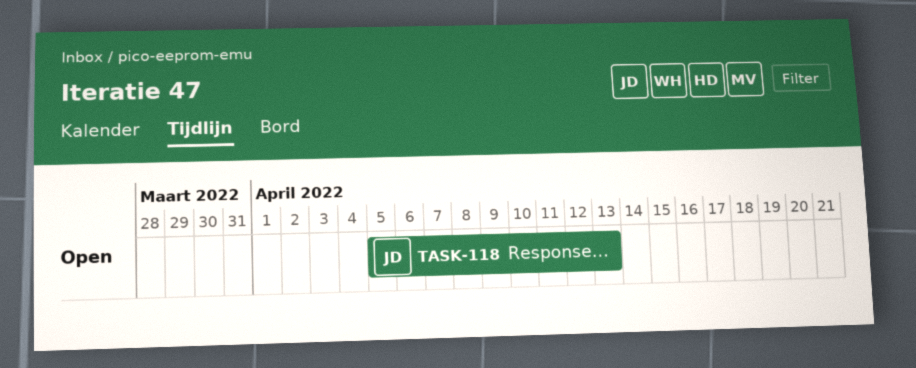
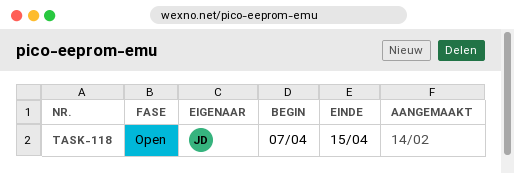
TASK-118, start: Apr 5 -> Apr 7
TASK-118, due: Apr 13 -> Apr 15

